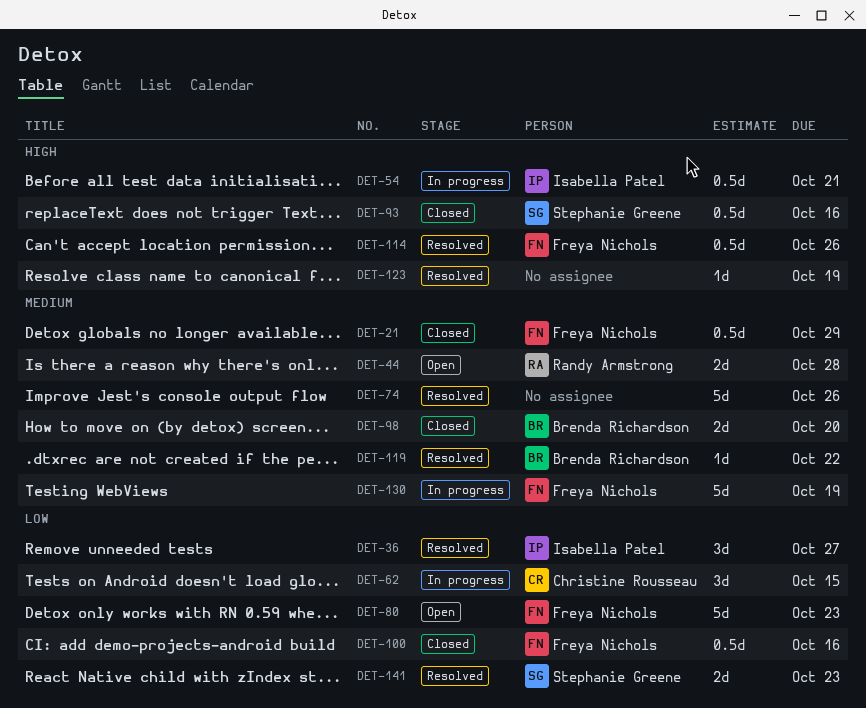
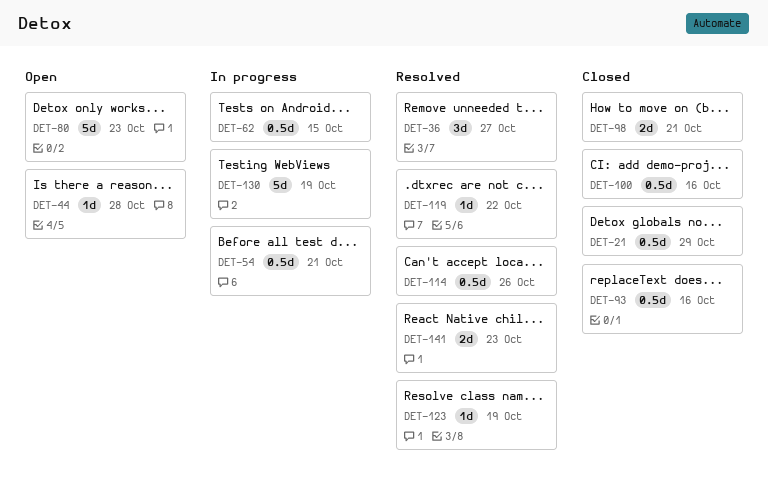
DET-44, estimate: 2d -> 1d
DET-62, estimate: 3d -> 0.5d
DET-74: present -> none
DET-98, due: Oct 20 -> Oct 21

